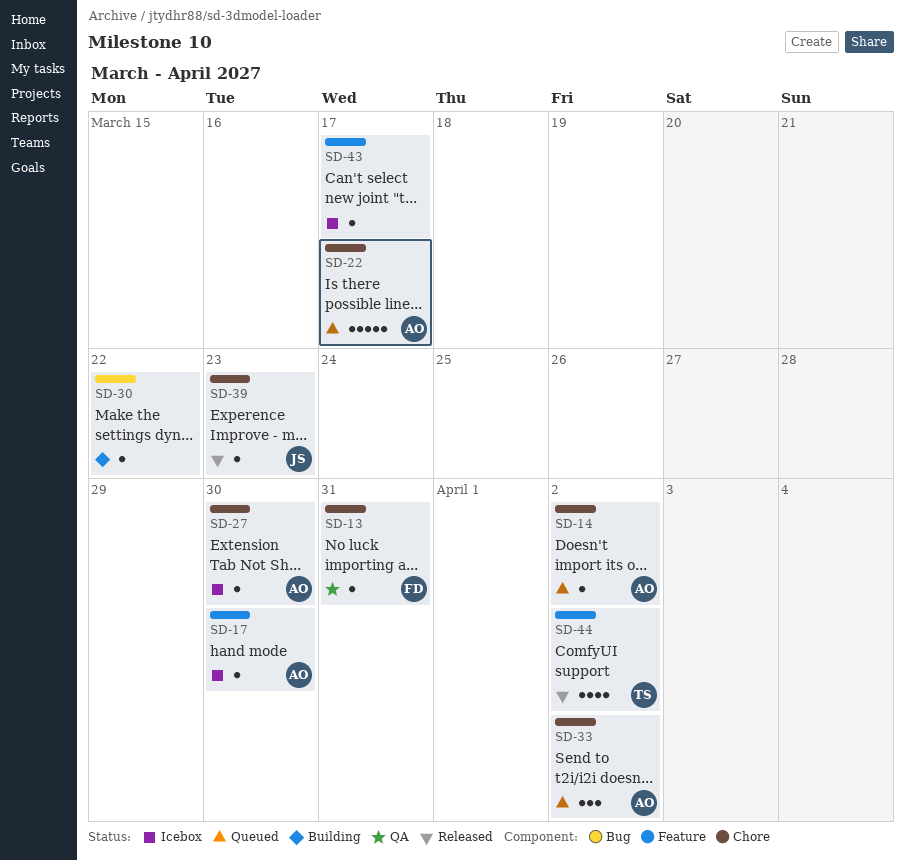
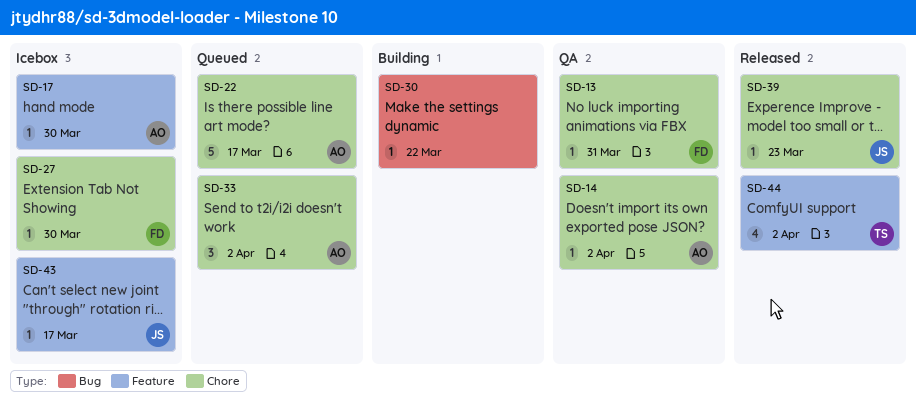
SD-14, status: Queued -> QA
SD-27, owner: AO -> FD
SD-43, owner: none -> JS

